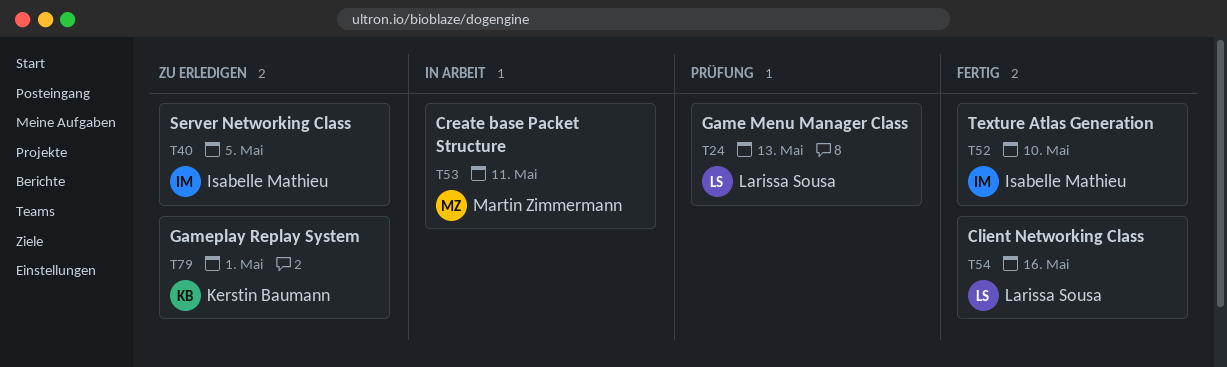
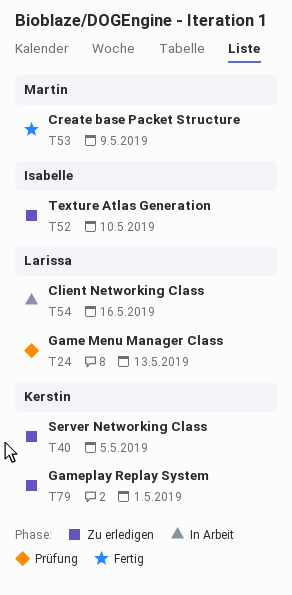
T40, owner: Isabelle Mathieu -> Kerstin Baumann
T52, status: Fertig -> Zu erledigen
T53, status: In Arbeit -> Fertig
T53, due: May 11 -> May 9
T54, status: Fertig -> In Arbeit

